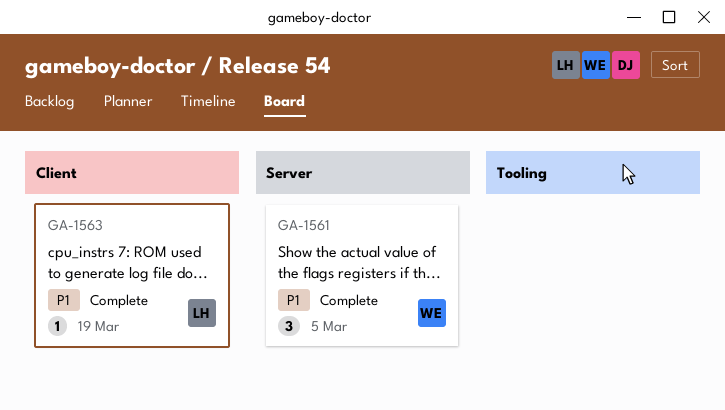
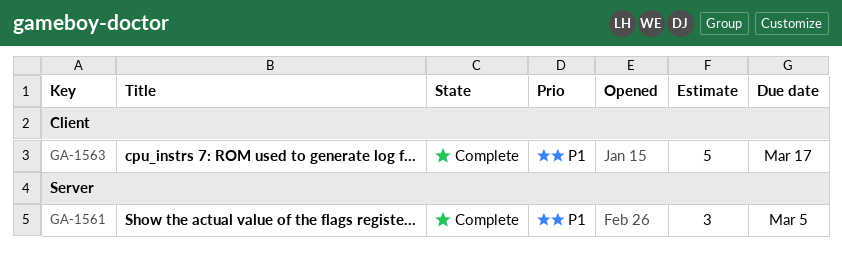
GA-1563, estimate: 1 -> 5
GA-1563, due: Mar 19 -> Mar 17

